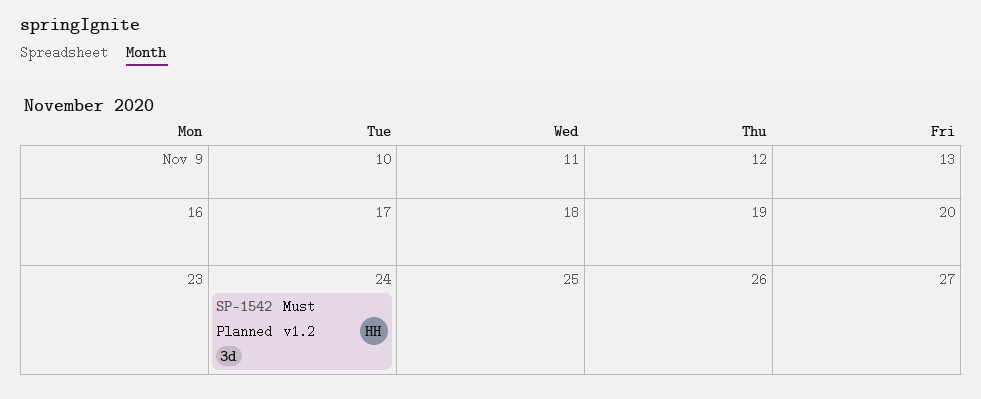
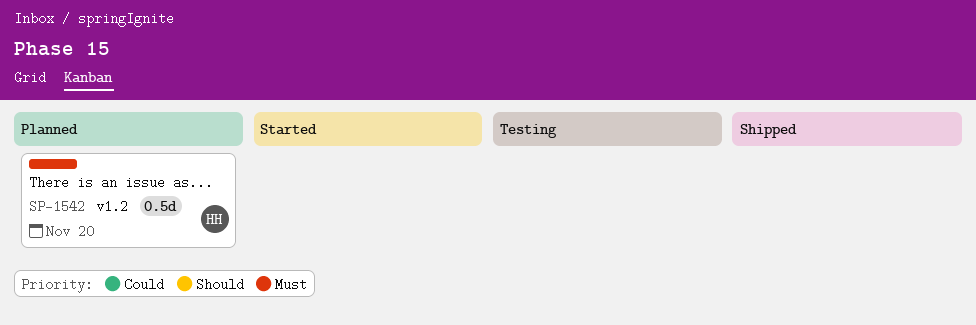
SP-1542, estimate: 3d -> 0.5d
SP-1542, due: Nov 24 -> Nov 20

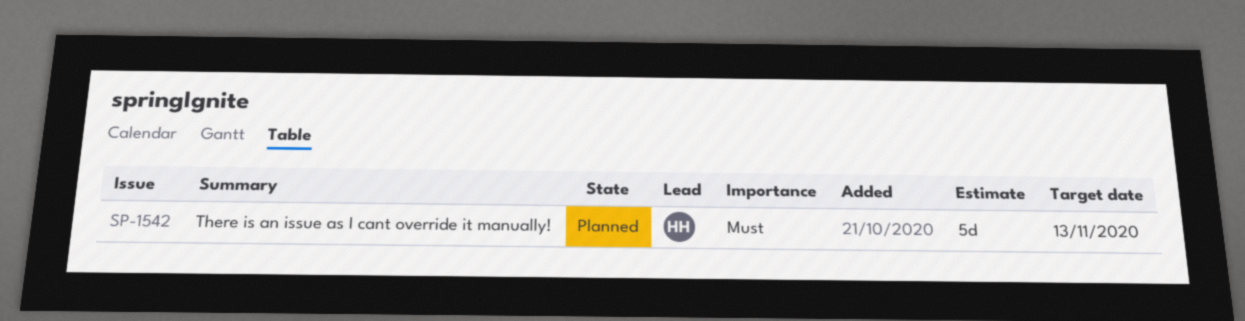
SP-1542, estimate: 0.5d -> 5d
SP-1542, due: Nov 20 -> Nov 13

